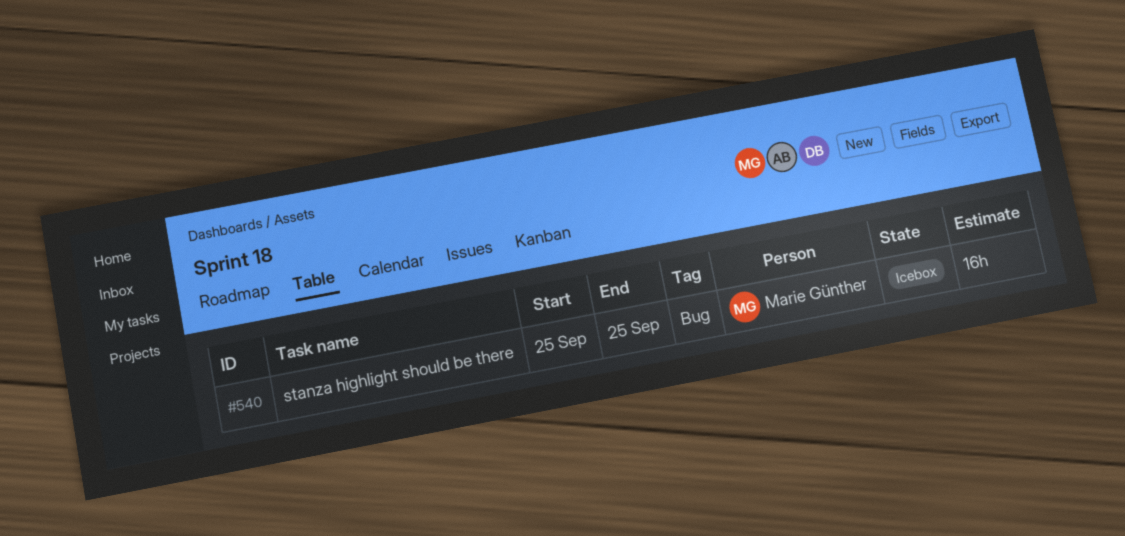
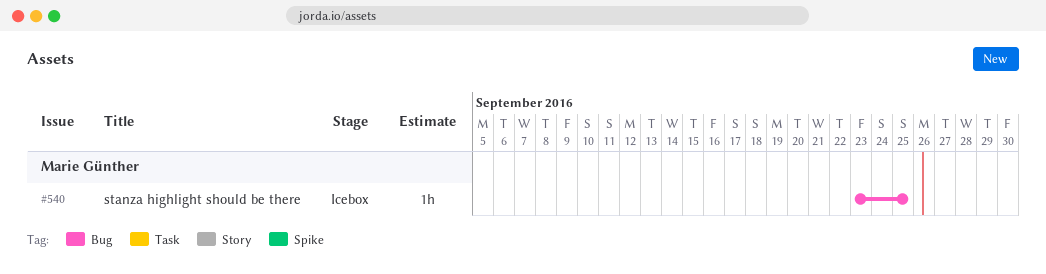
#540, estimate: 16h -> 1h
#540, start: Sep 25 -> Sep 23

